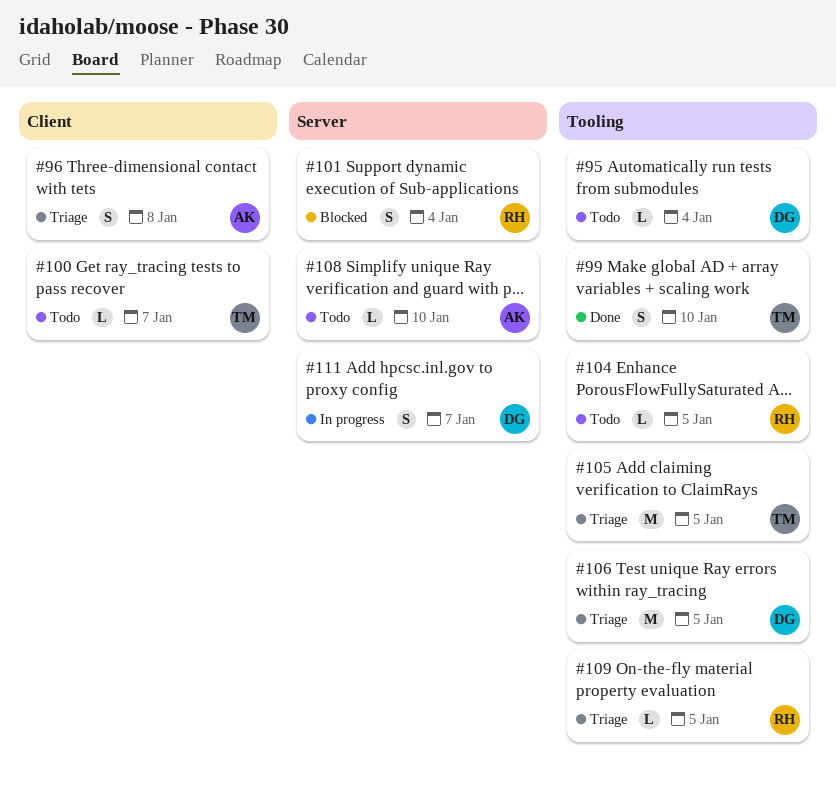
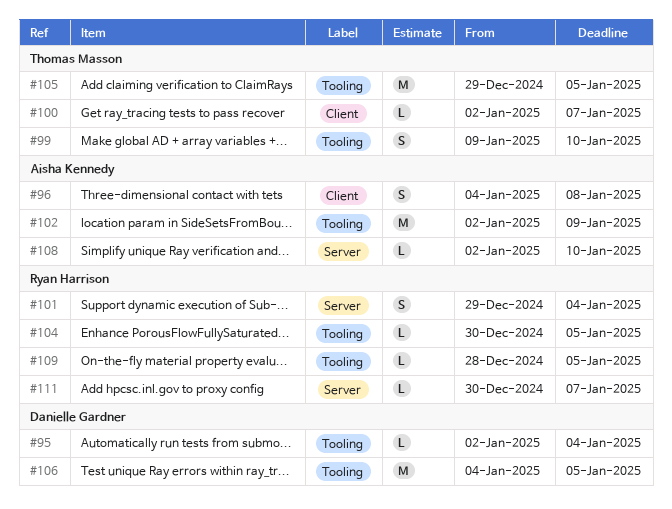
#102: none -> present
#111, owner: Danielle Gardner -> Ryan Harrison
#111, estimate: S -> L

